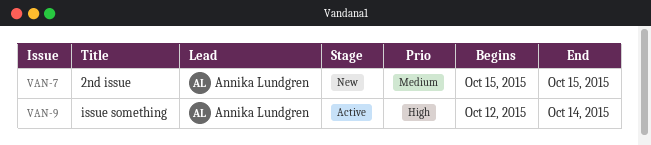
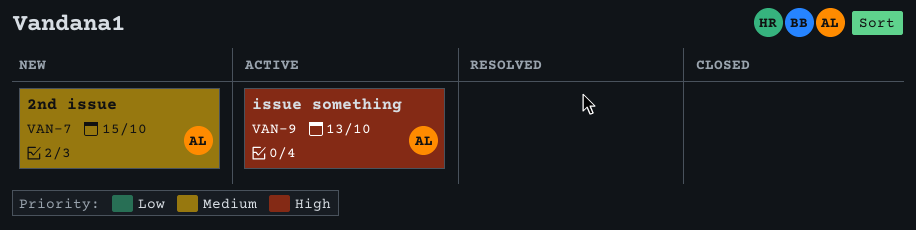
VAN-9, due: Oct 14 -> Oct 13

